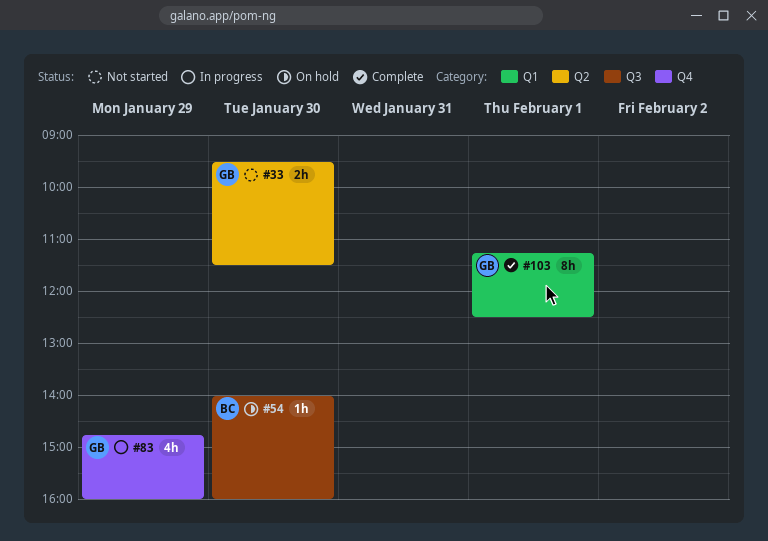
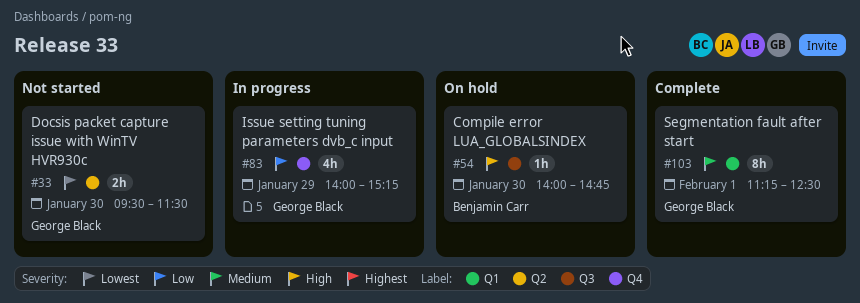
#54, ends: 16:00 -> 14:45
#83, begins: 14:45 -> 14:00
#83, ends: 16:00 -> 15:15

